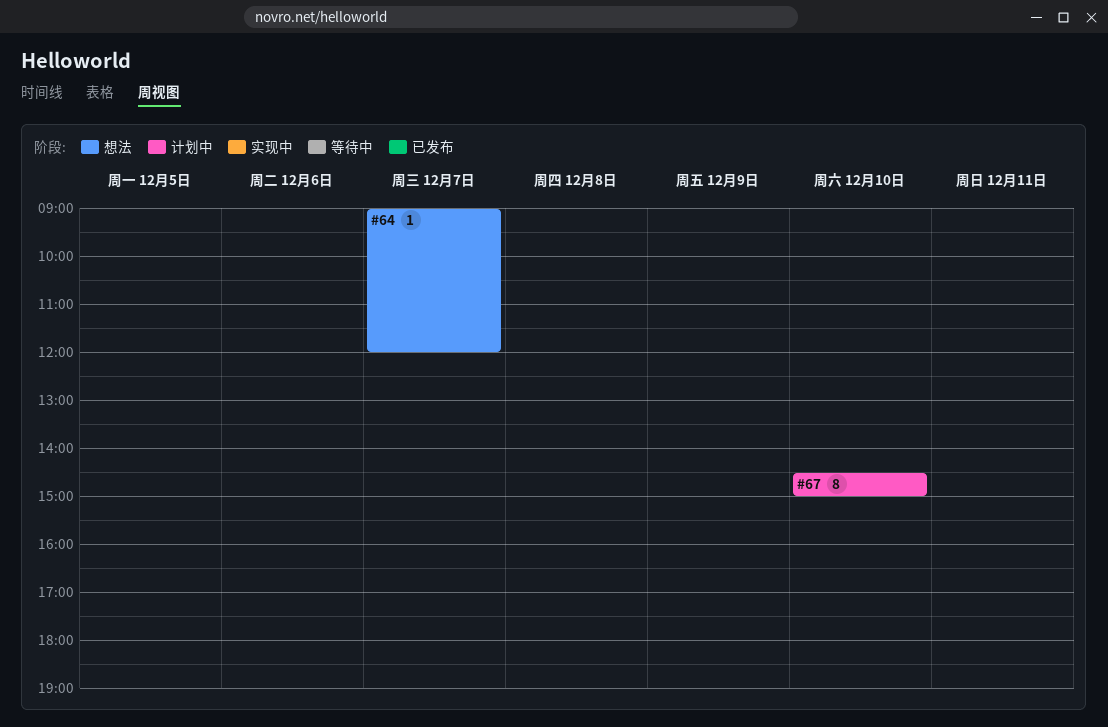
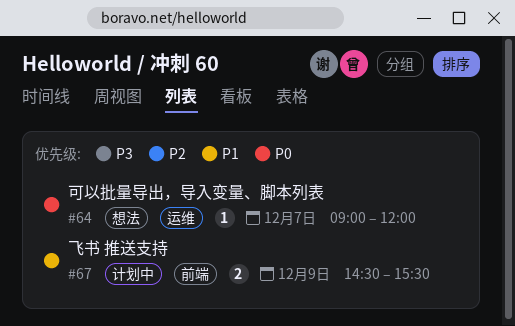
#67, estimate: 8 -> 2
#67, day: Dec 10 -> Dec 9
#67, ends: 15:00 -> 15:30

